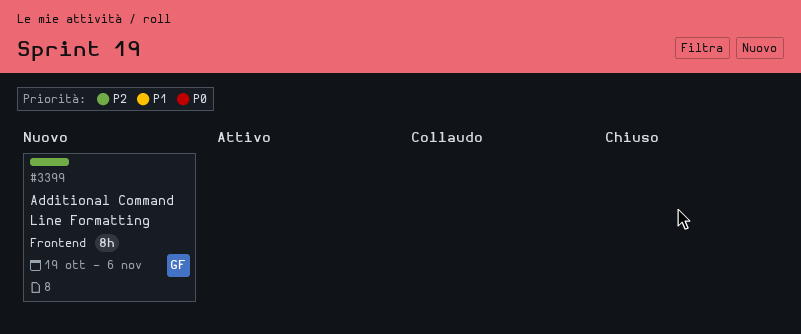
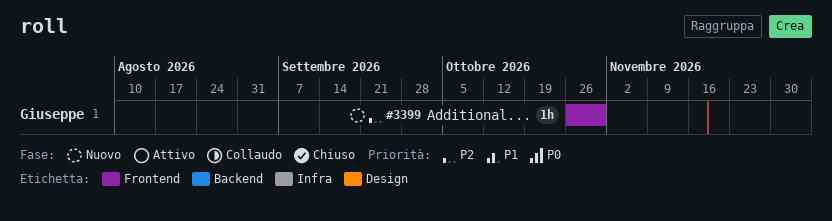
#3399, estimate: 8h -> 1h
#3399, start: Oct 19 -> Oct 26
#3399, due: Nov 6 -> Oct 30

